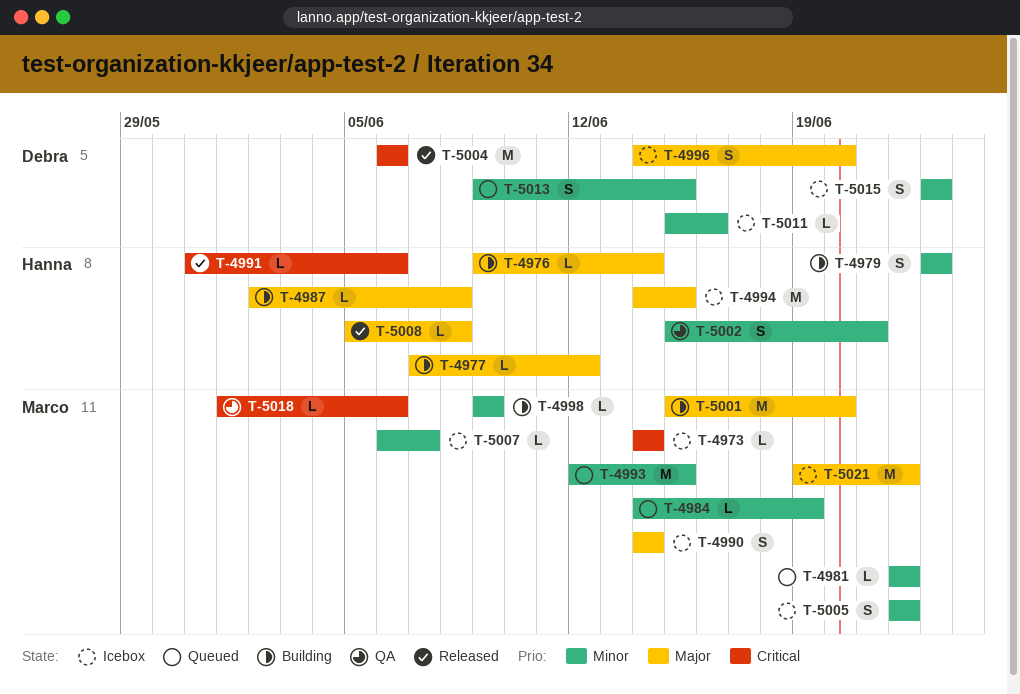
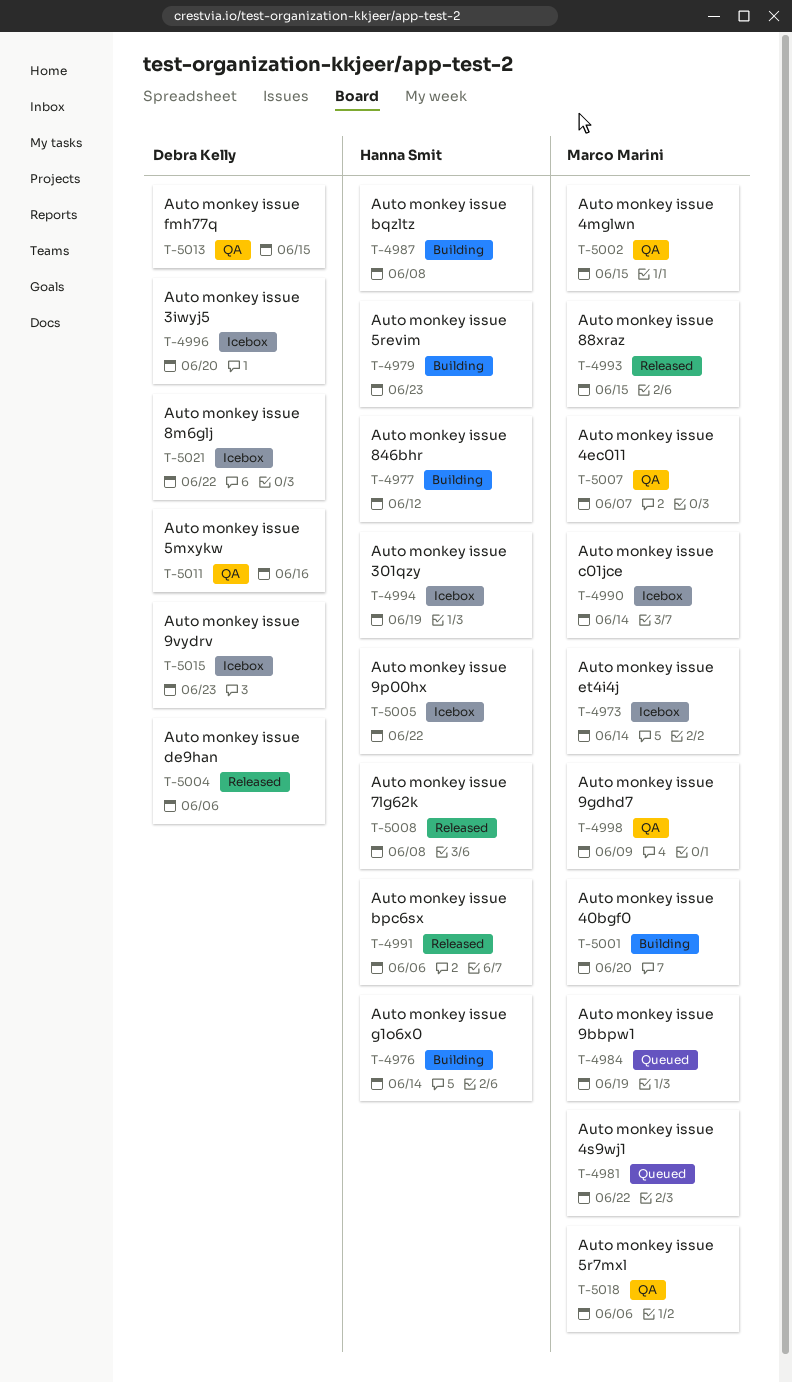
T-4993, status: Queued -> Released
T-4994, due: Jun 15 -> Jun 19
T-4998, status: Building -> QA
T-5002, owner: Hanna Smit -> Marco Marini
T-5002, due: Jun 21 -> Jun 15
T-5005, owner: Marco Marini -> Hanna Smit
T-5007, status: Icebox -> QA
T-5011, status: Icebox -> QA
T-5013, status: Queued -> QA
T-5021, owner: Marco Marini -> Debra Kelly

